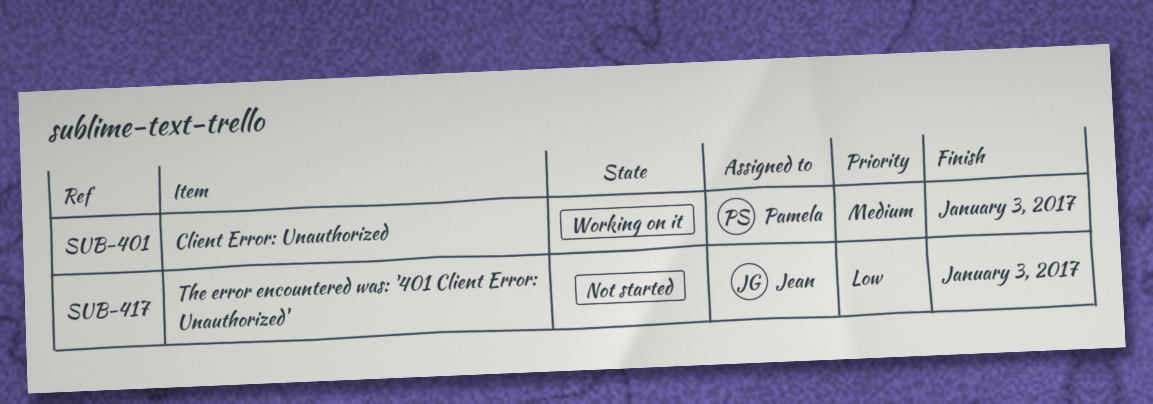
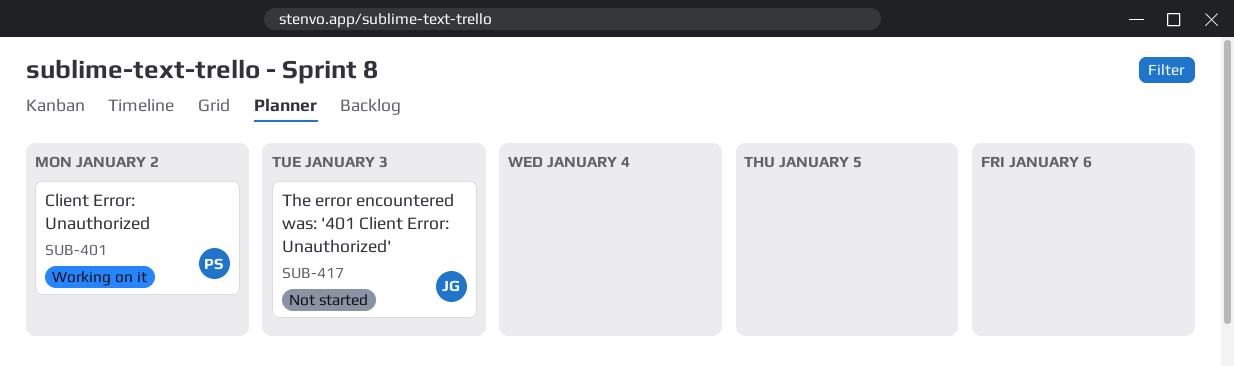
SUB-401, due: Jan 3 -> Jan 2

